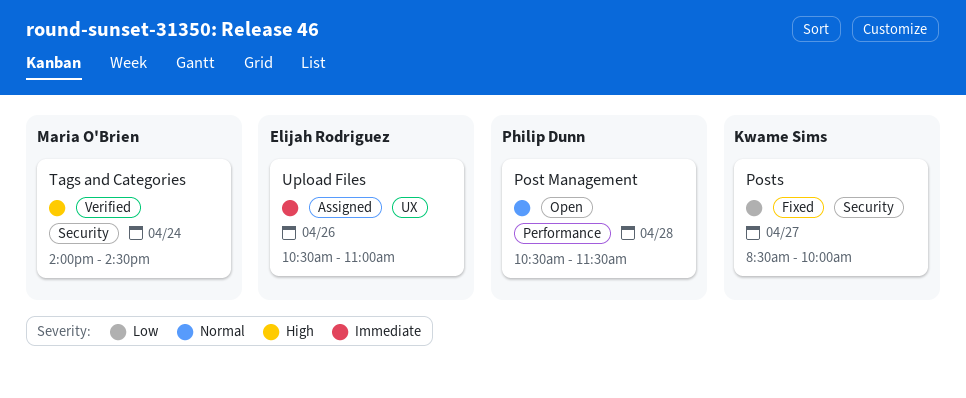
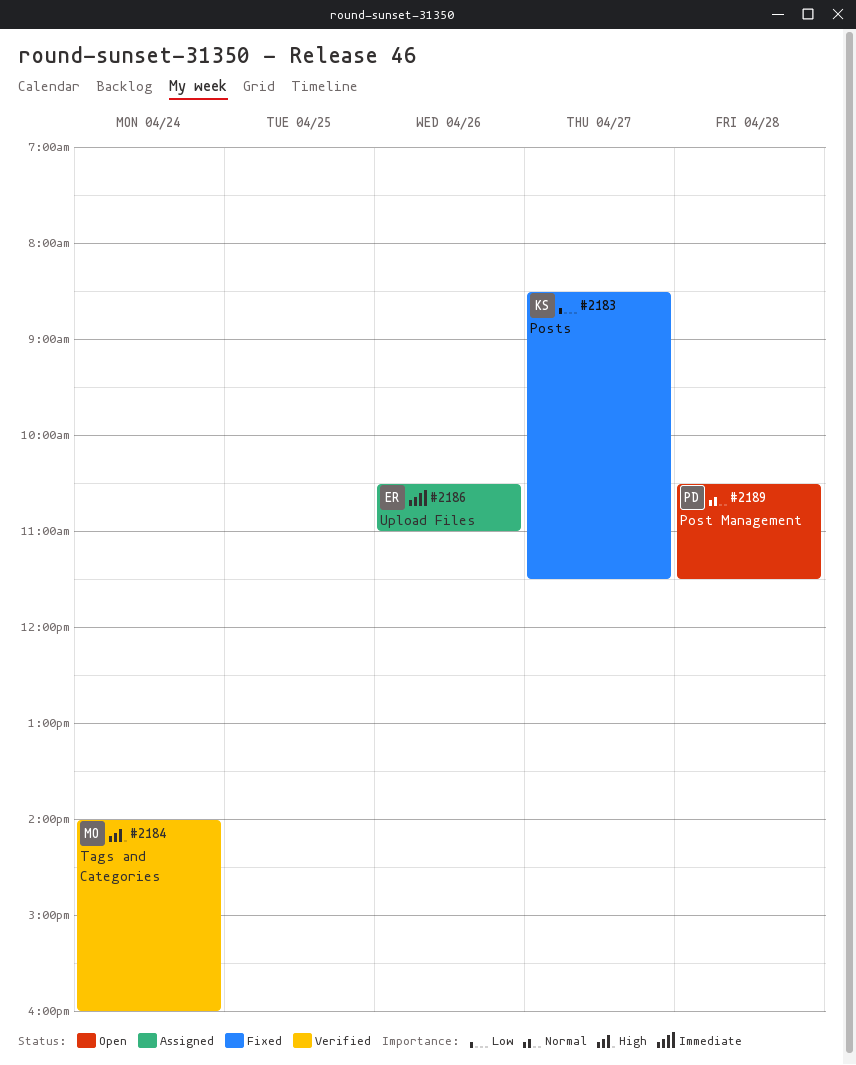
Posts, ends: 10:00 -> 11:30
Tags and Categories, ends: 14:30 -> 16:00

